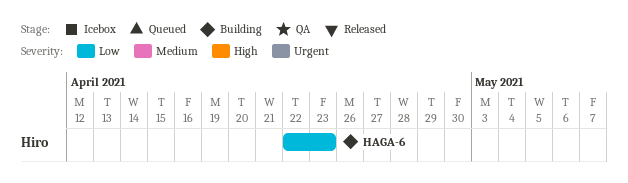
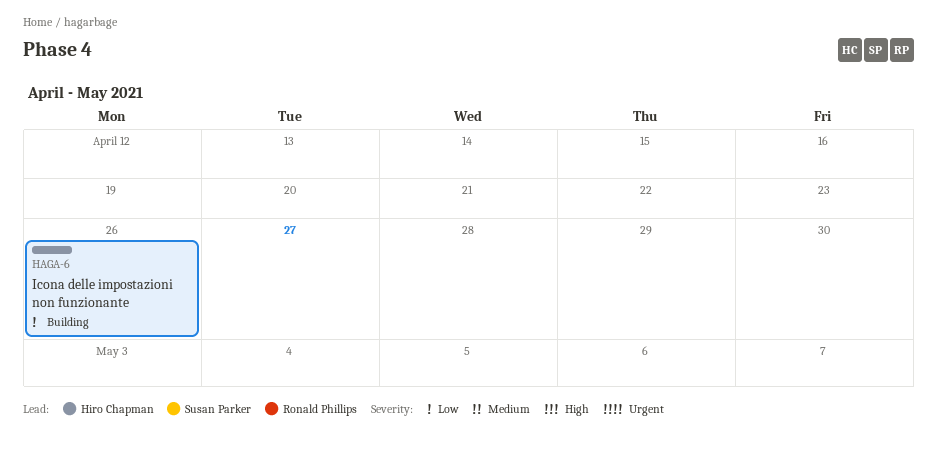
HAGA-6, due: Apr 23 -> Apr 26

